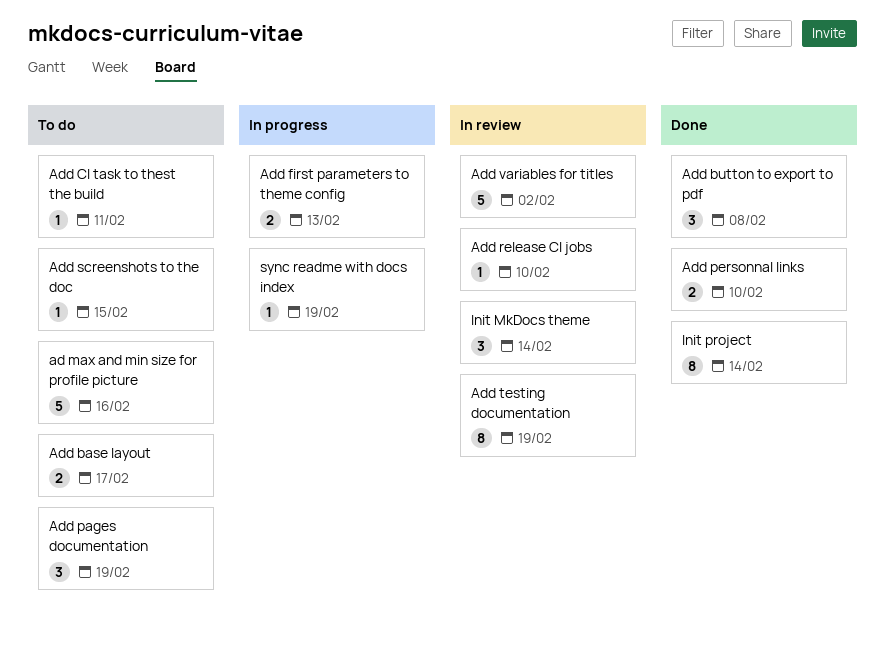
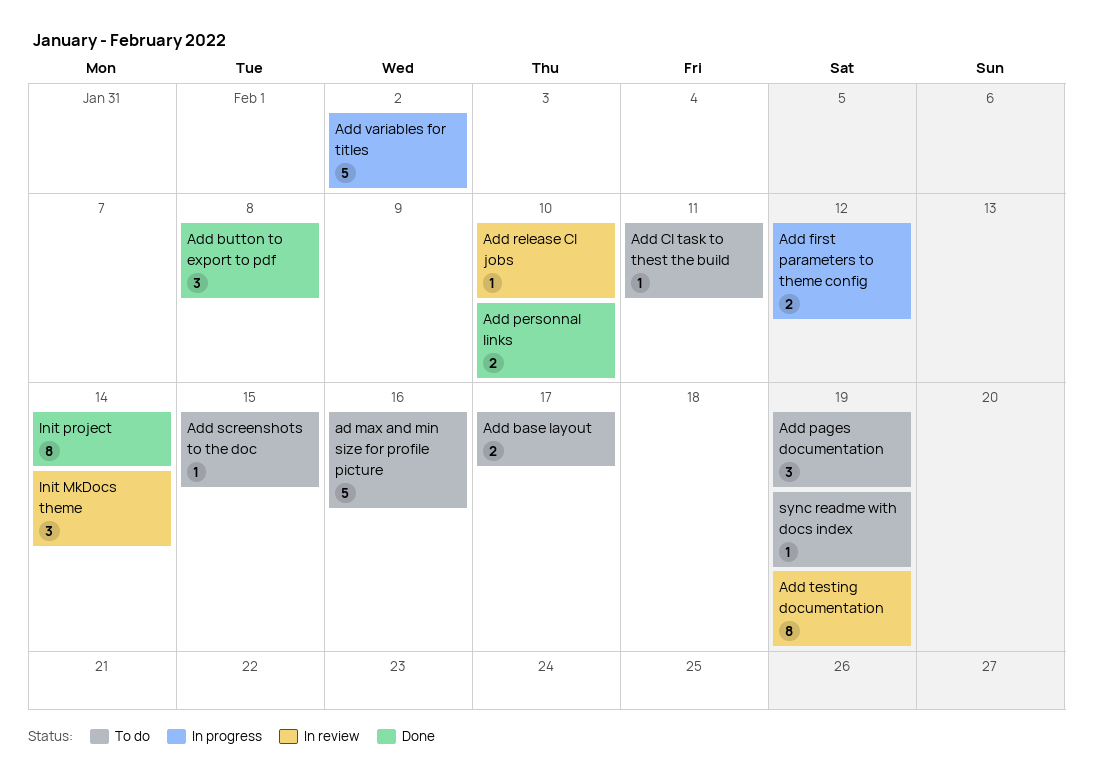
Add first parameters to theme config, due: Feb 13 -> Feb 12
Add variables for titles, status: In review -> In progress
sync readme with docs index, status: In progress -> To do

